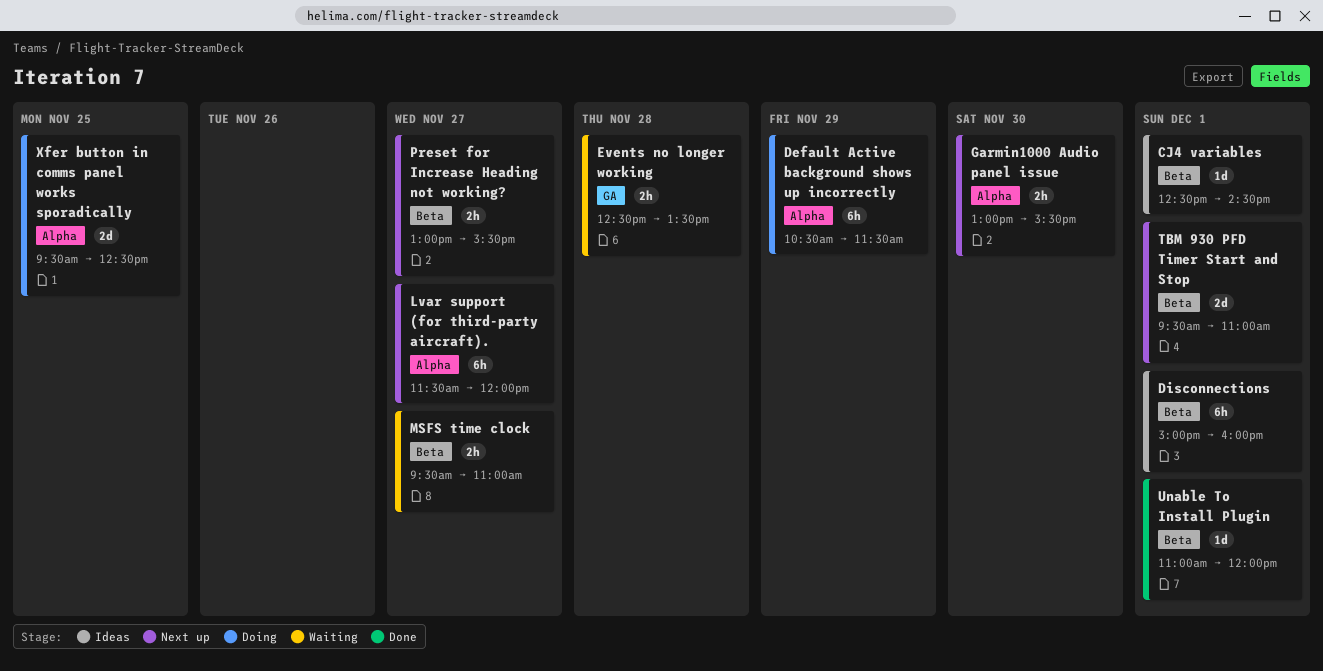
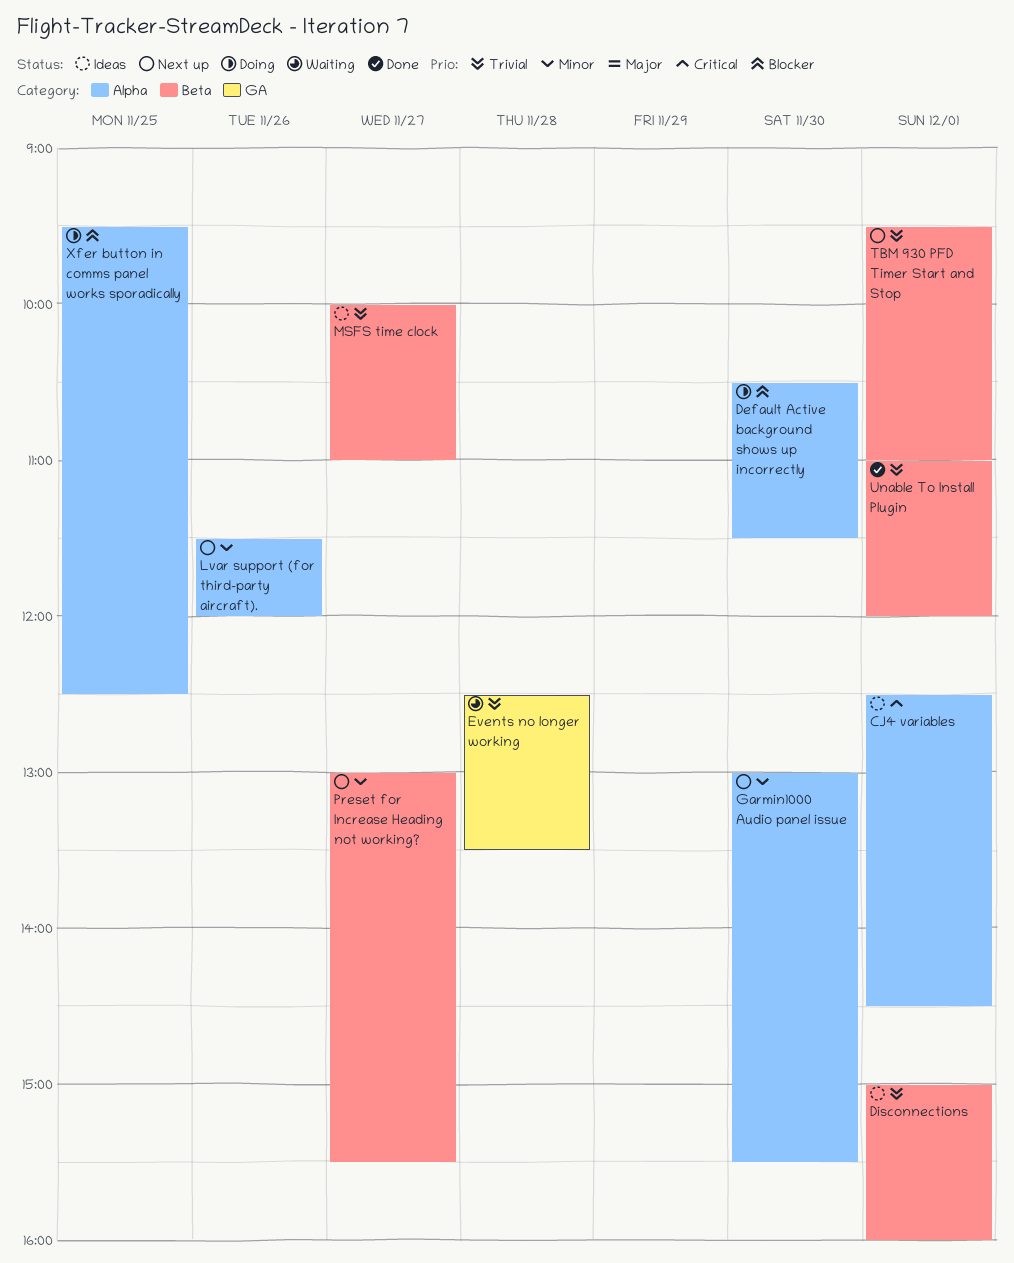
CJ4 variables, label: Beta -> Alpha
Default Active background shows up incorrectly, day: Nov 29 -> Nov 30
Lvar support (for third-party aircraft)., day: Nov 27 -> Nov 26
MSFS time clock, status: Waiting -> Ideas
MSFS time clock, begins: 09:30 -> 10:00

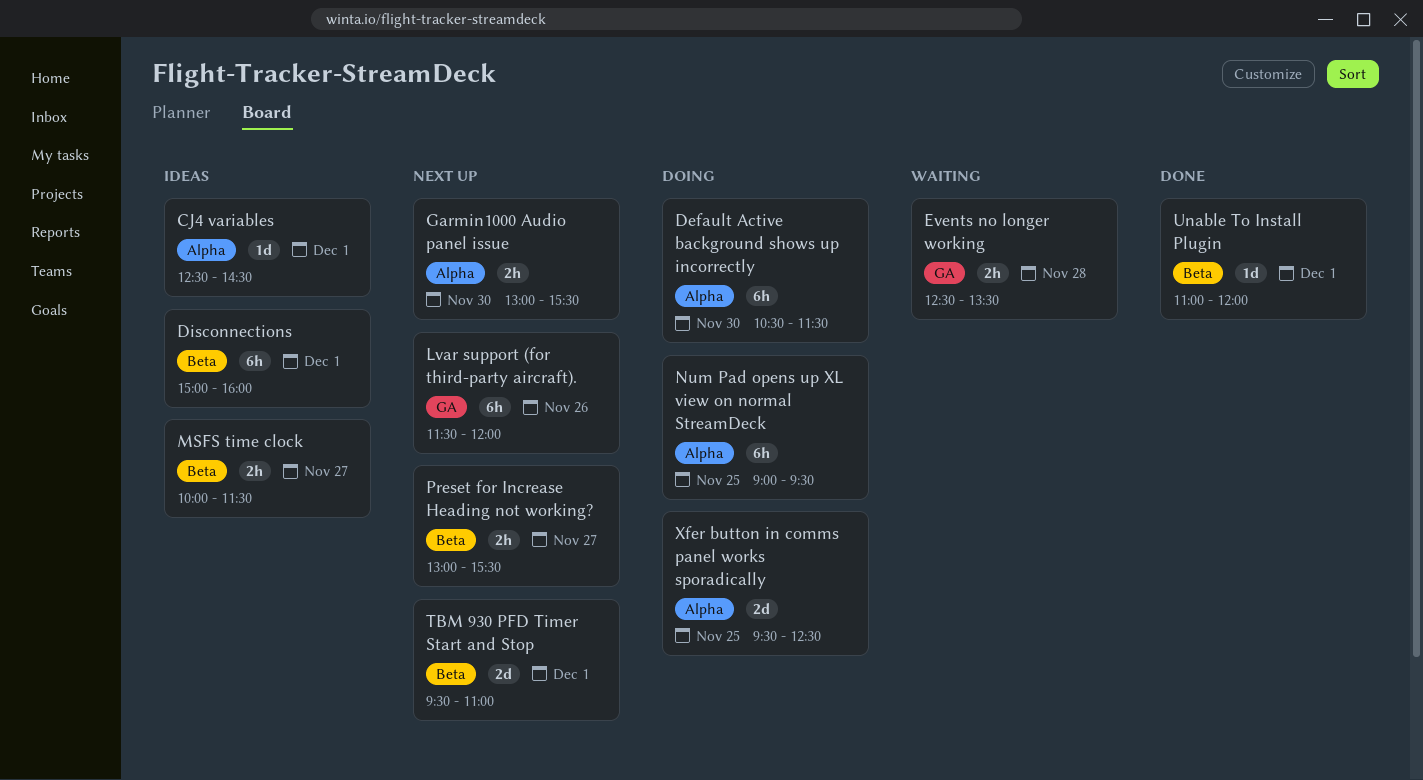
Lvar support (for third-party aircraft)., label: Alpha -> GA
MSFS time clock, ends: 11:00 -> 11:30
Num Pad opens up XL view on normal StreamDeck: none -> present

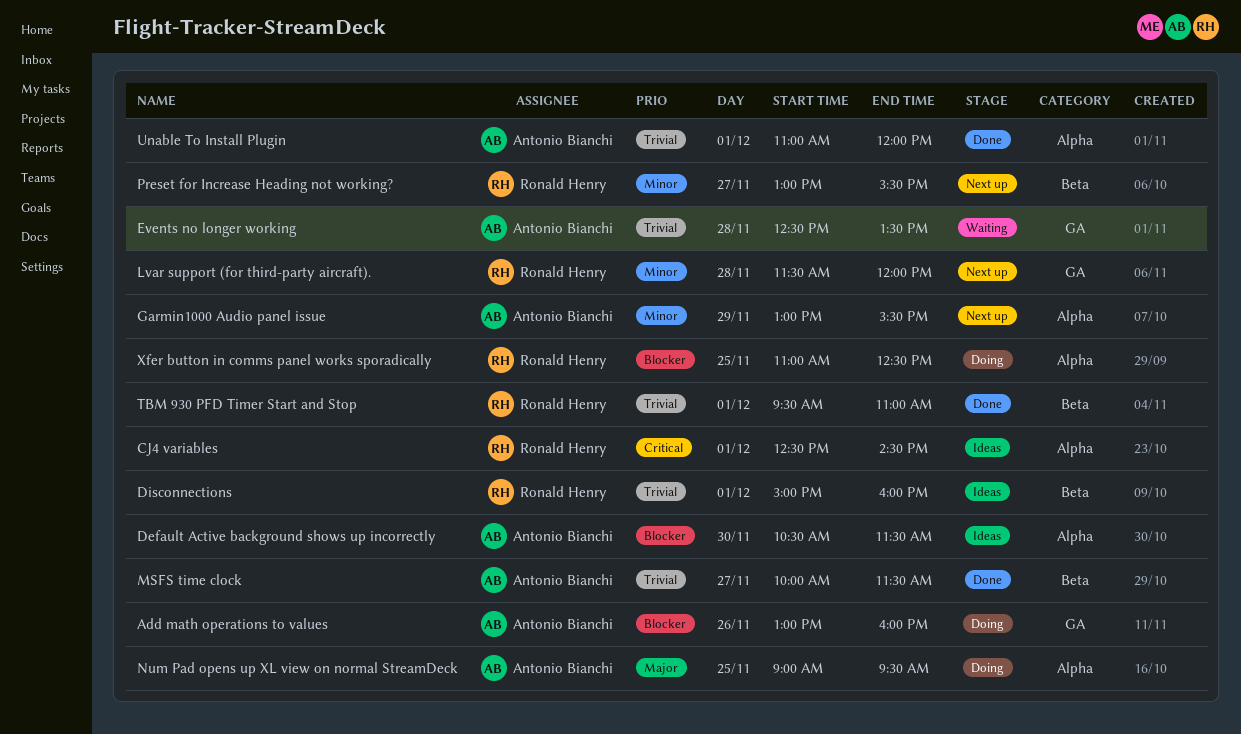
Add math operations to values: none -> present
Default Active background shows up incorrectly, status: Doing -> Ideas
Garmin1000 Audio panel issue, day: Nov 30 -> Nov 29
Lvar support (for third-party aircraft)., day: Nov 26 -> Nov 28
MSFS time clock, status: Ideas -> Done
TBM 930 PFD Timer Start and Stop, status: Next up -> Done
Unable To Install Plugin, label: Beta -> Alpha
Xfer button in comms panel works sporadically, begins: 09:30 -> 11:00

